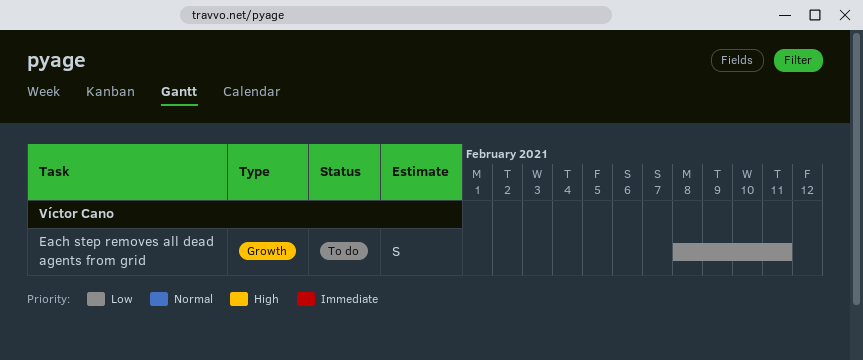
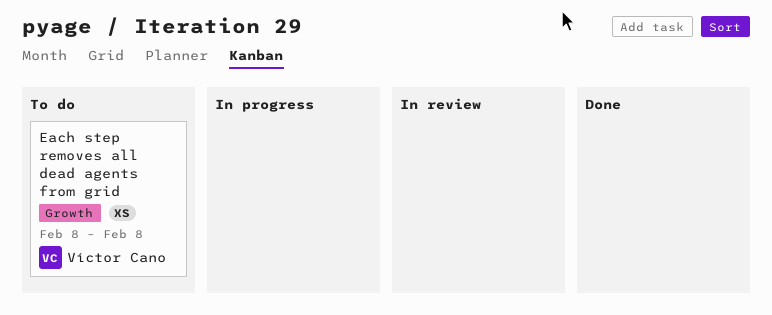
Each step removes all dead agents from grid, estimate: S -> XS
Each step removes all dead agents from grid, due: Feb 11 -> Feb 8

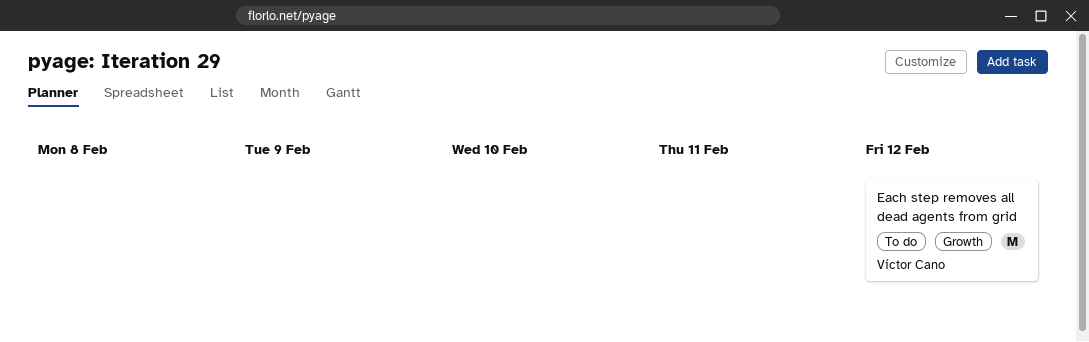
Each step removes all dead agents from grid, estimate: XS -> M
Each step removes all dead agents from grid, due: Feb 8 -> Feb 12

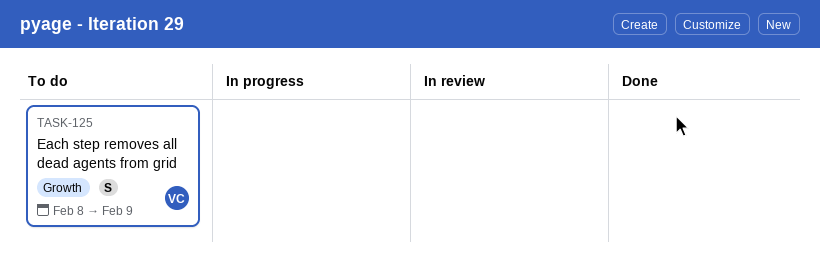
Each step removes all dead agents from grid, estimate: M -> S
Each step removes all dead agents from grid, due: Feb 12 -> Feb 9

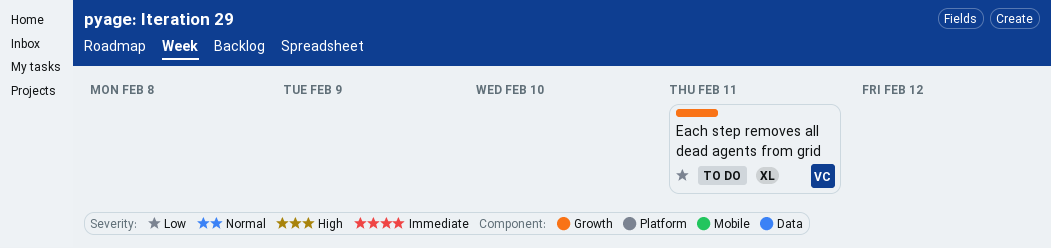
Each step removes all dead agents from grid, estimate: S -> XL
Each step removes all dead agents from grid, due: Feb 9 -> Feb 11

